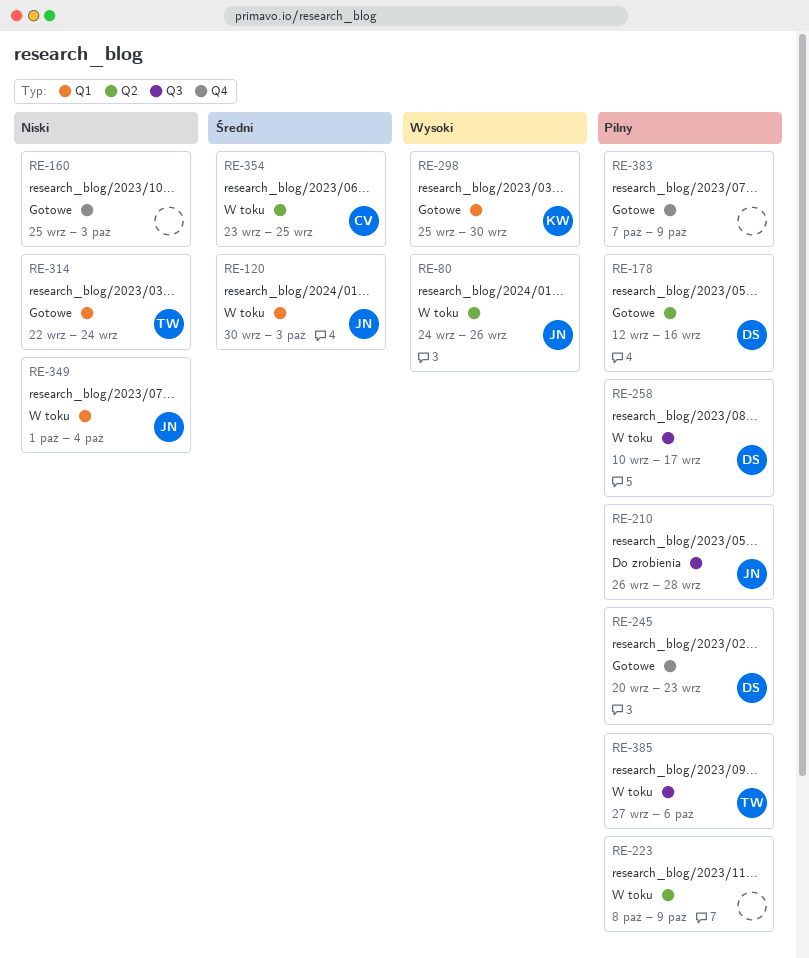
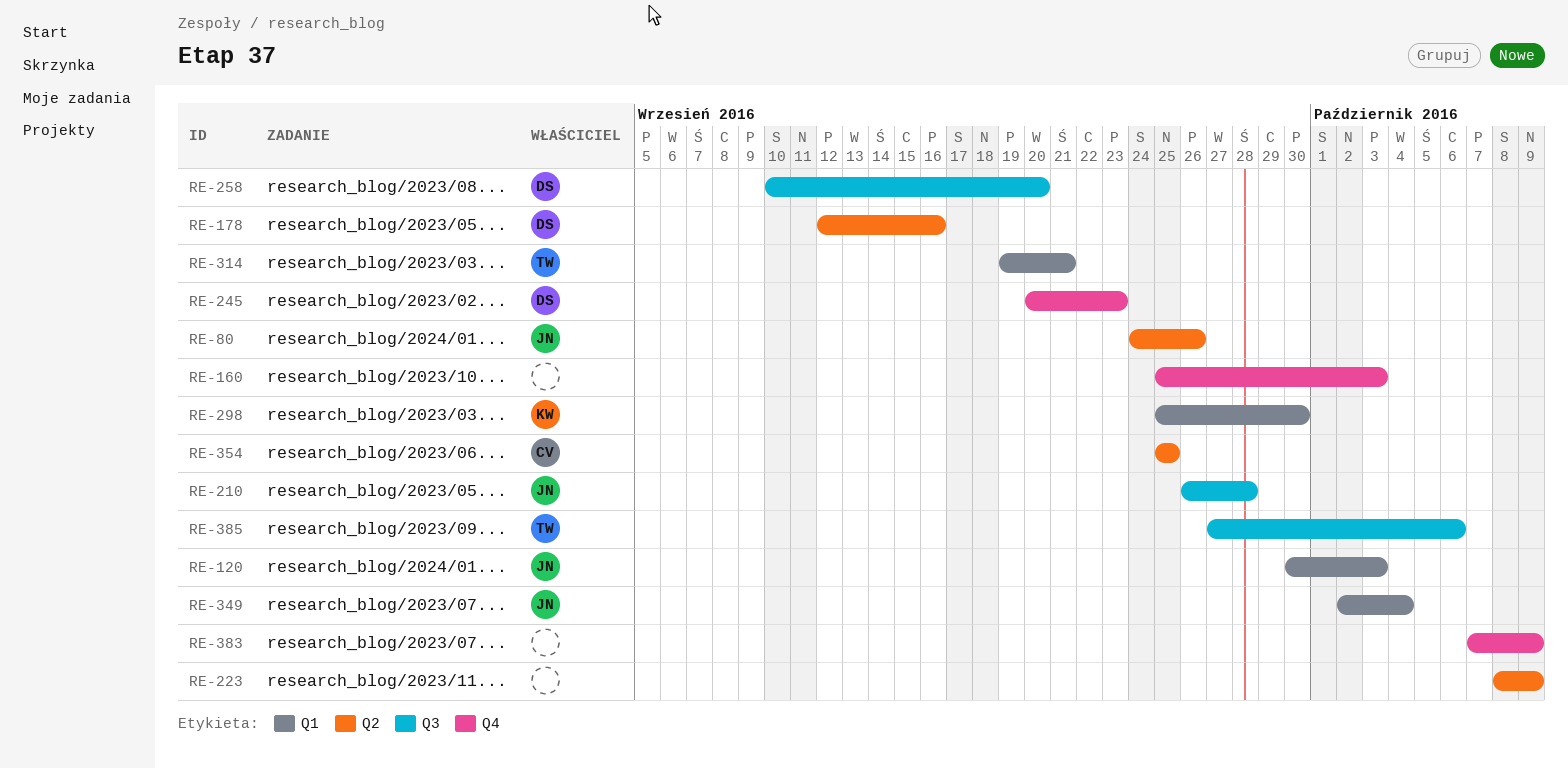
RE-258, due: Sep 17 -> Sep 20
RE-314, start: Sep 22 -> Sep 19
RE-314, due: Sep 24 -> Sep 21
RE-349, start: Oct 1 -> Oct 2
RE-354, start: Sep 23 -> Sep 25

